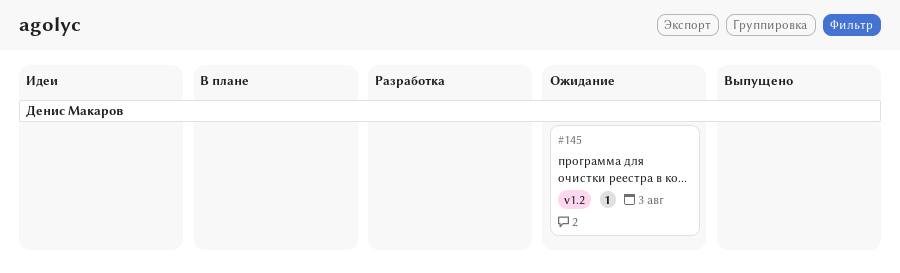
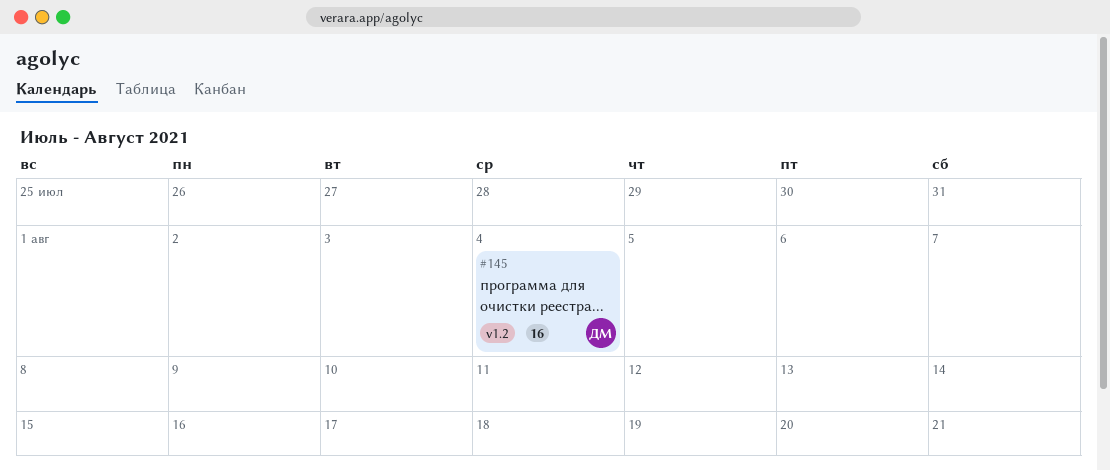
#145, estimate: 1 -> 16
#145, due: Aug 3 -> Aug 4

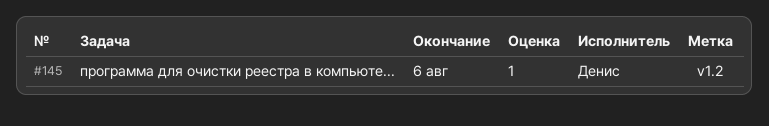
#145, estimate: 16 -> 1
#145, due: Aug 4 -> Aug 6

